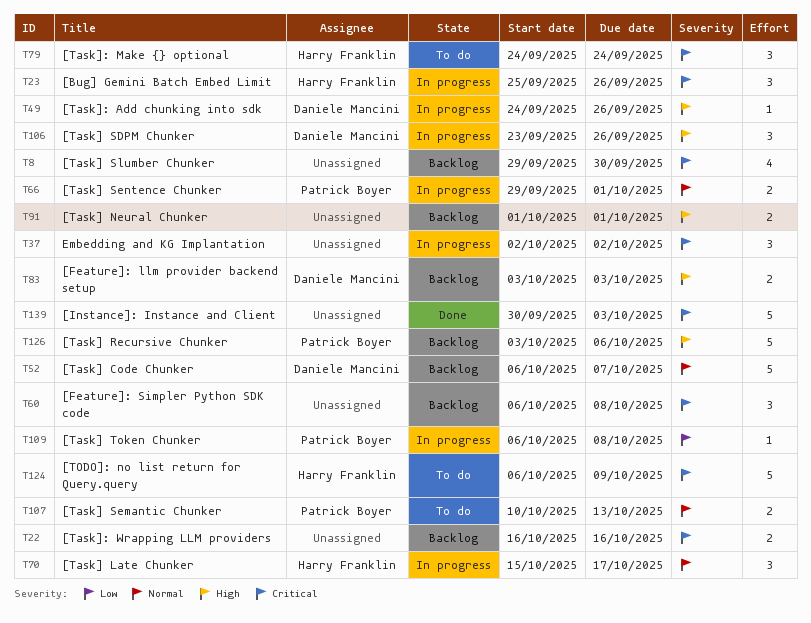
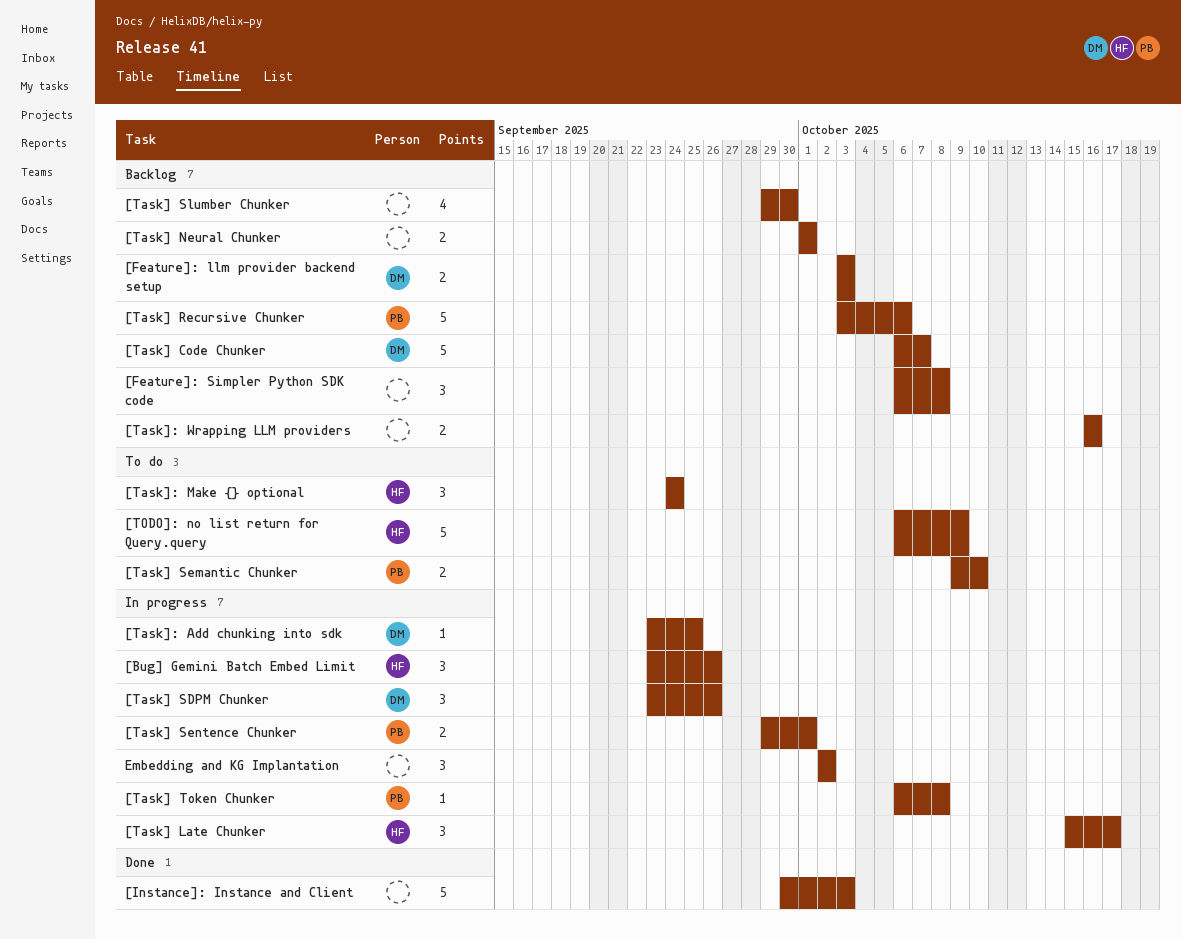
[Bug] Gemini Batch Embed Limit, start: Sep 25 -> Sep 23
[Task] Semantic Chunker, start: Oct 10 -> Oct 9
[Task] Semantic Chunker, due: Oct 13 -> Oct 10
[Task]: Add chunking into sdk, start: Sep 24 -> Sep 23
[Task]: Add chunking into sdk, due: Sep 26 -> Sep 25

